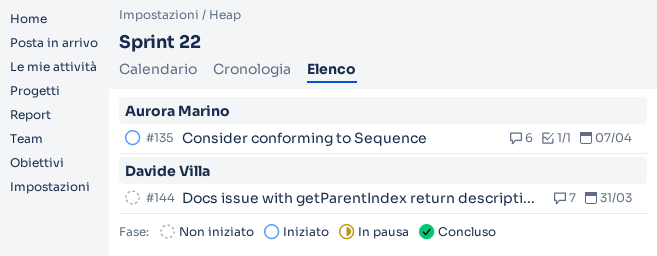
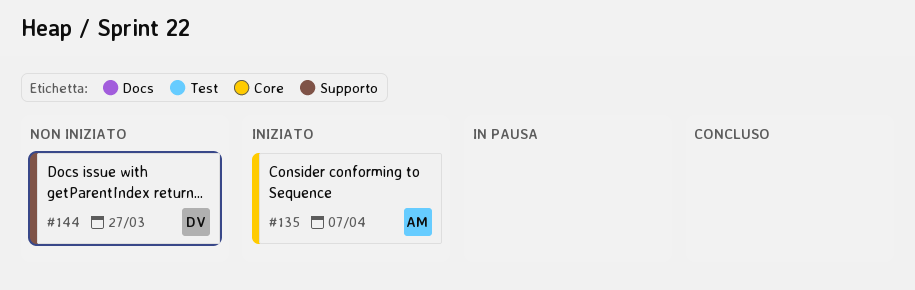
#144, due: Mar 31 -> Mar 27

